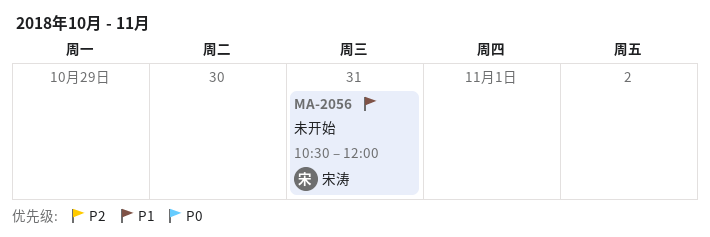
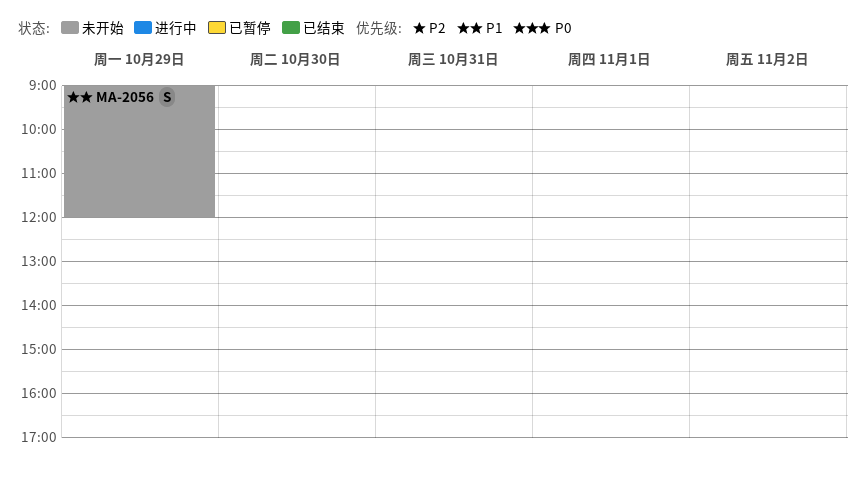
MA-2056, day: Oct 31 -> Oct 29
MA-2056, begins: 10:30 -> 09:00

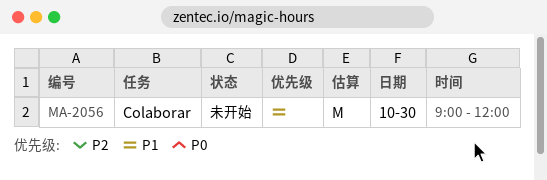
MA-2056, estimate: S -> M
MA-2056, day: Oct 29 -> Oct 30

